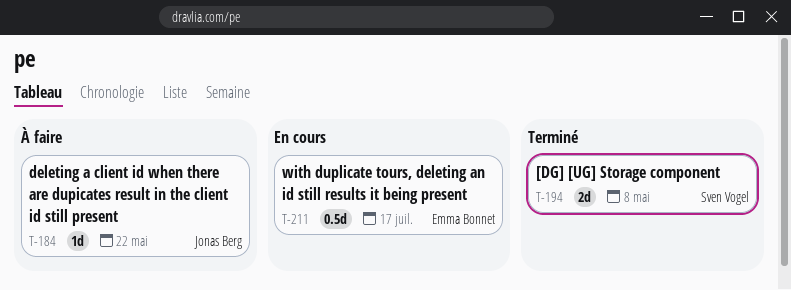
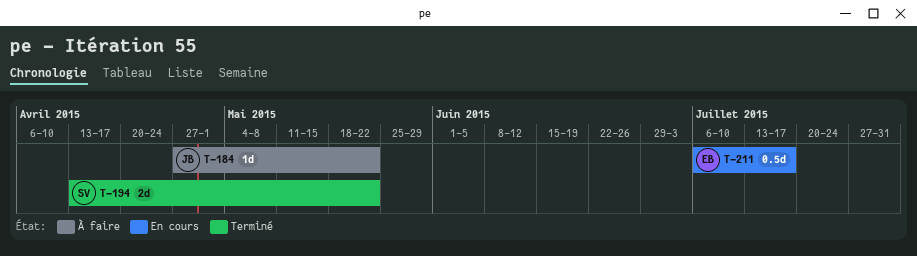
T-194, due: May 8 -> May 22

